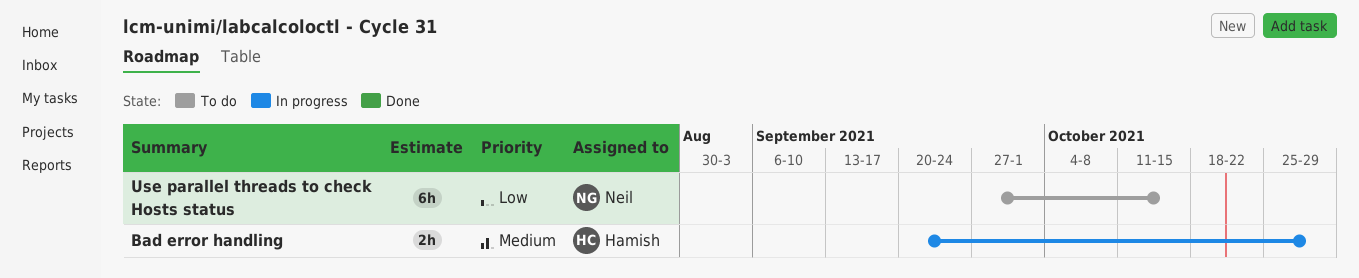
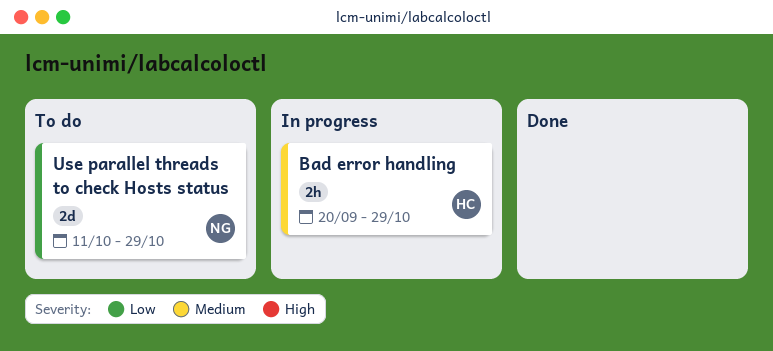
Use parallel threads to check Hosts status, estimate: 6h -> 2d
Use parallel threads to check Hosts status, start: Sep 27 -> Oct 11
Use parallel threads to check Hosts status, due: Oct 15 -> Oct 29

